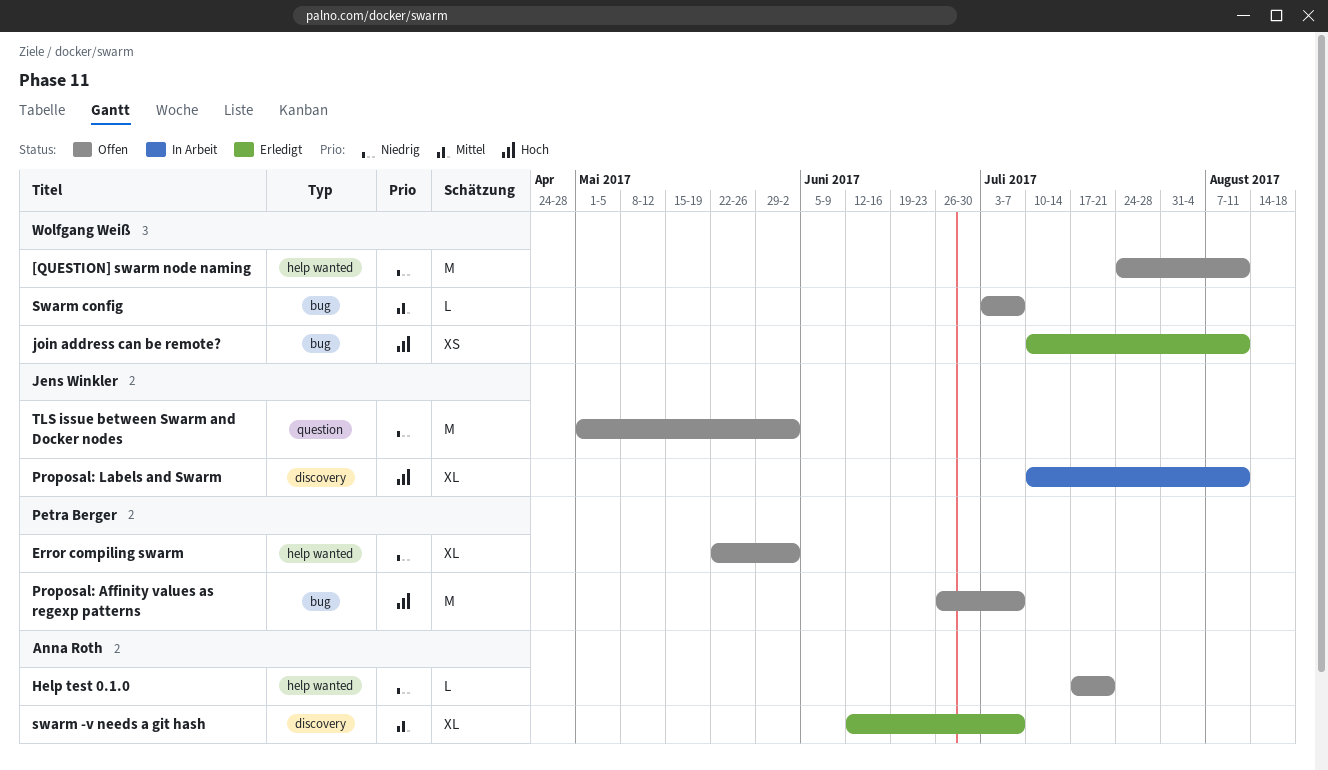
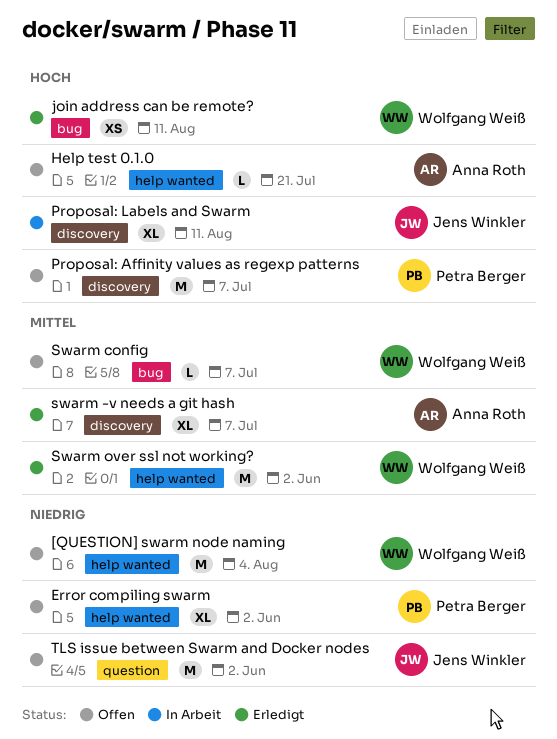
[QUESTION] swarm node naming, due: Aug 11 -> Aug 4
Help test 0.1.0, priority: Niedrig -> Hoch
Proposal: Affinity values as regexp patterns, label: bug -> discovery
Swarm over ssl not working?: none -> present

